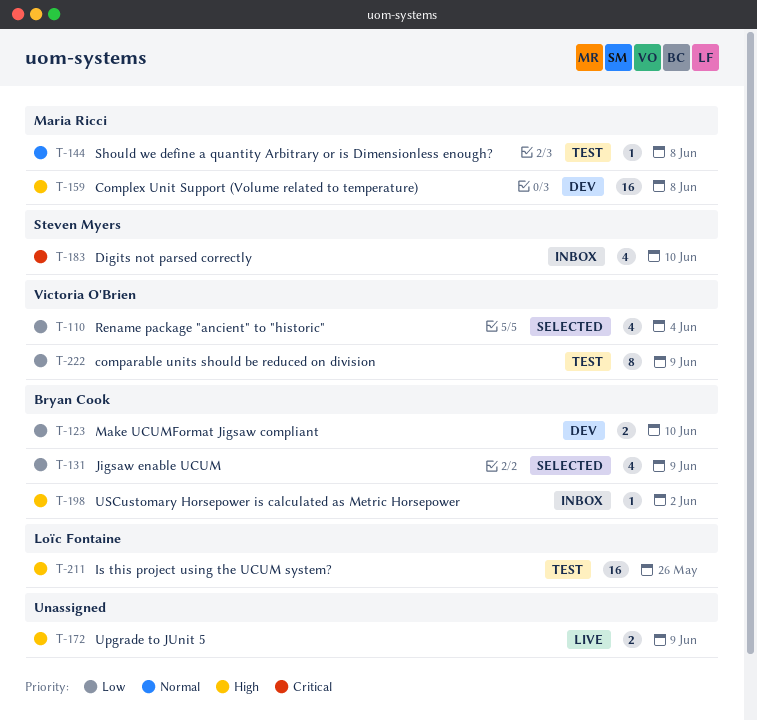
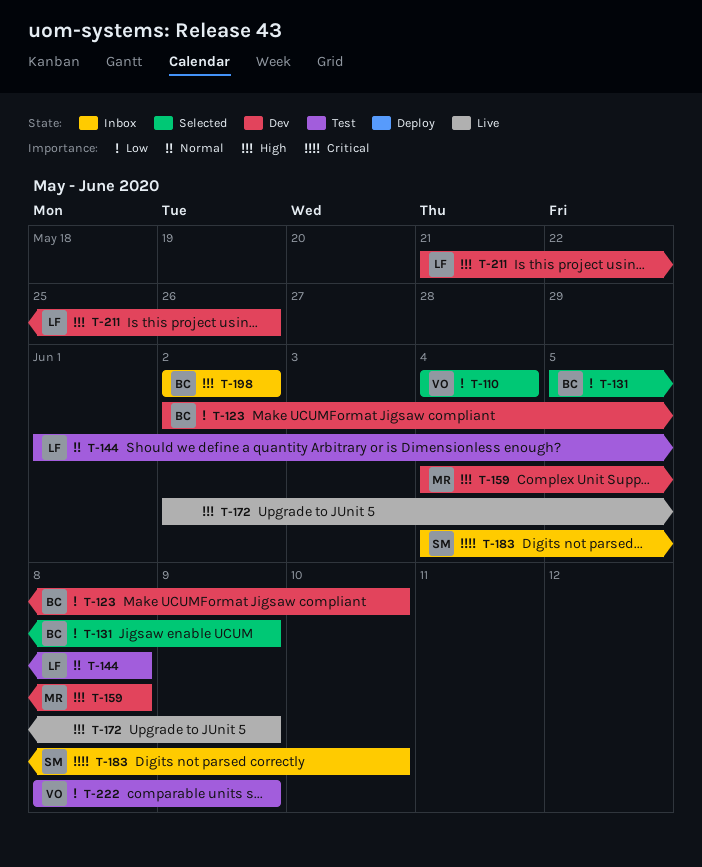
T-144, owner: Maria Ricci -> Loïc Fontaine
T-211, status: Test -> Dev

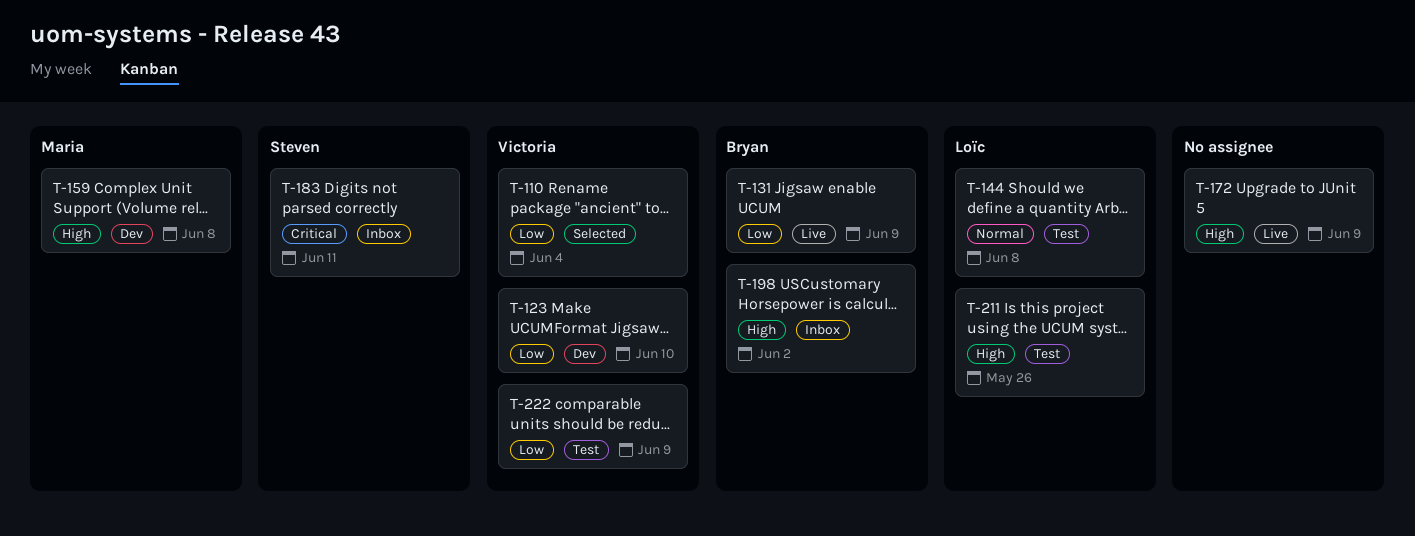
T-123, owner: Bryan -> Victoria
T-131, status: Selected -> Live
T-183, due: Jun 10 -> Jun 11
T-211, status: Dev -> Test

